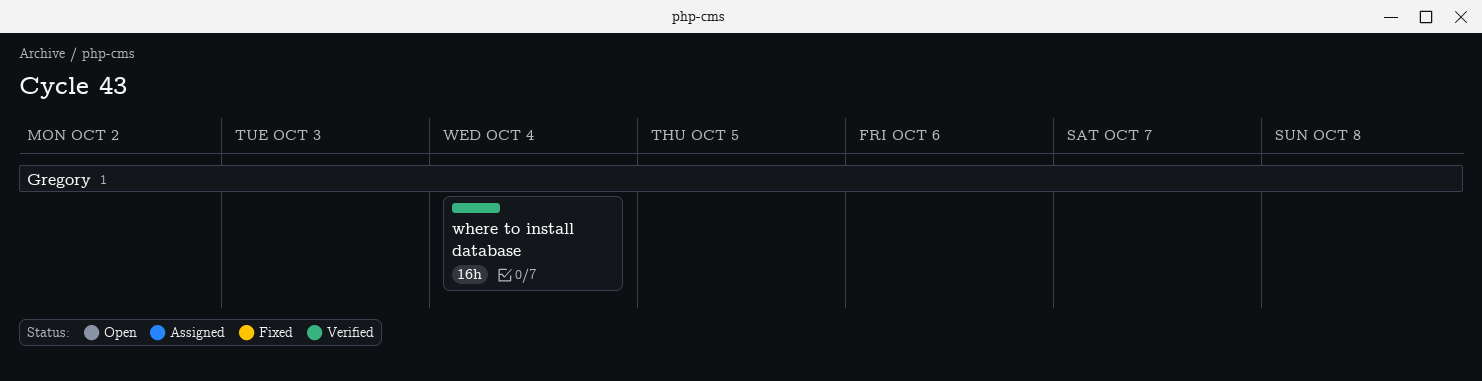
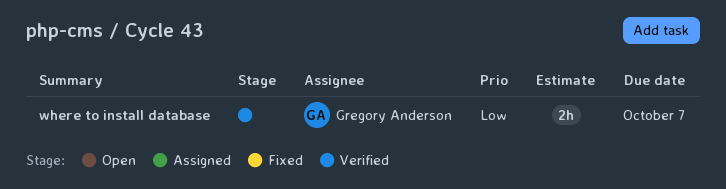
where to install database, estimate: 16h -> 2h
where to install database, due: Oct 4 -> Oct 7

